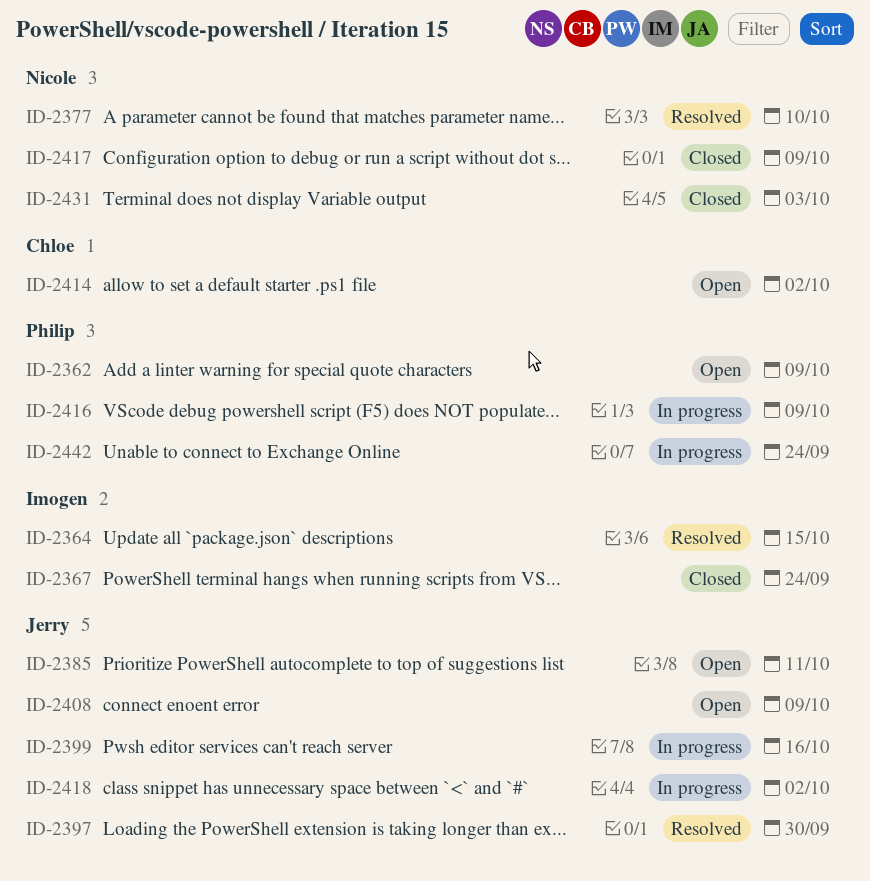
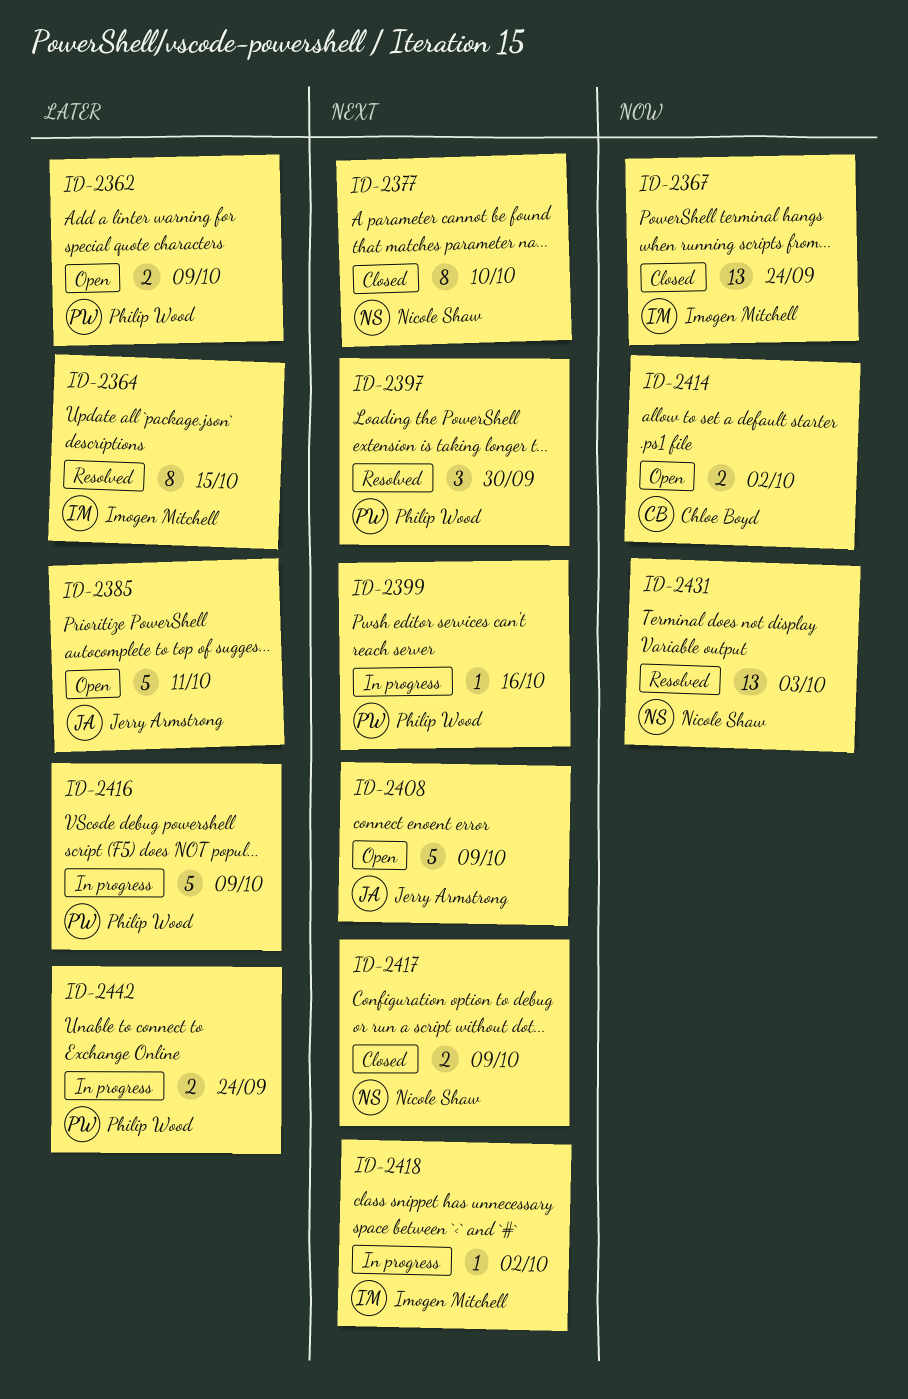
ID-2377, status: Resolved -> Closed
ID-2397, owner: Jerry Armstrong -> Philip Wood
ID-2399, owner: Jerry Armstrong -> Philip Wood
ID-2418, owner: Jerry Armstrong -> Imogen Mitchell
ID-2431, status: Closed -> Resolved

